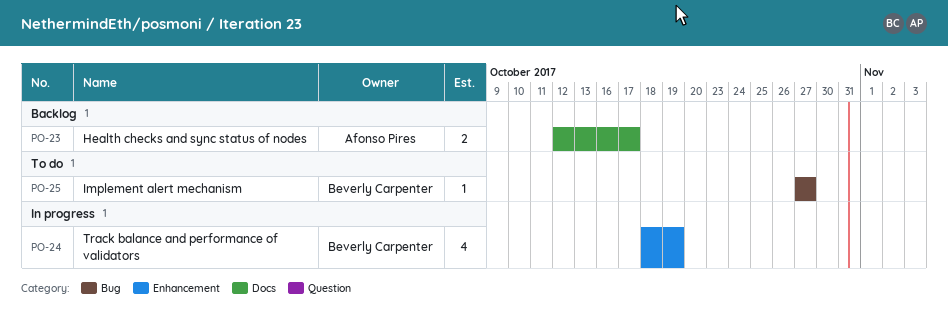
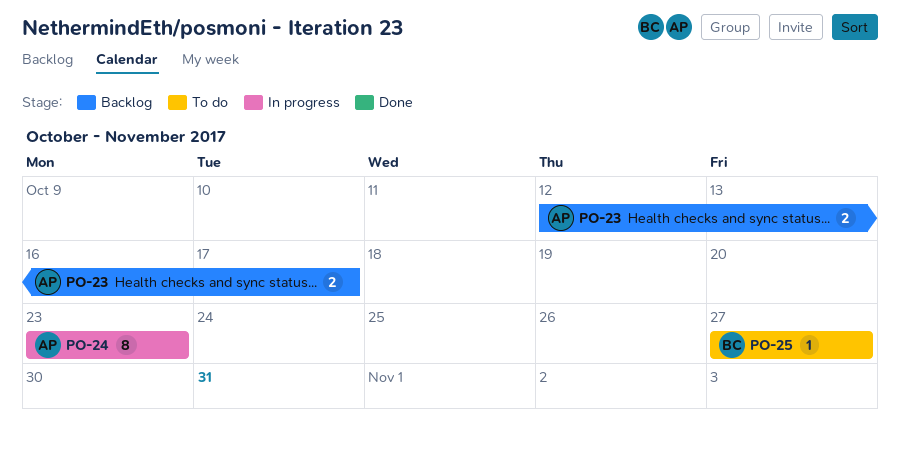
PO-24, owner: Beverly Carpenter -> Afonso Pires
PO-24, estimate: 4 -> 8
PO-24, start: Oct 18 -> Oct 23
PO-24, due: Oct 19 -> Oct 23

